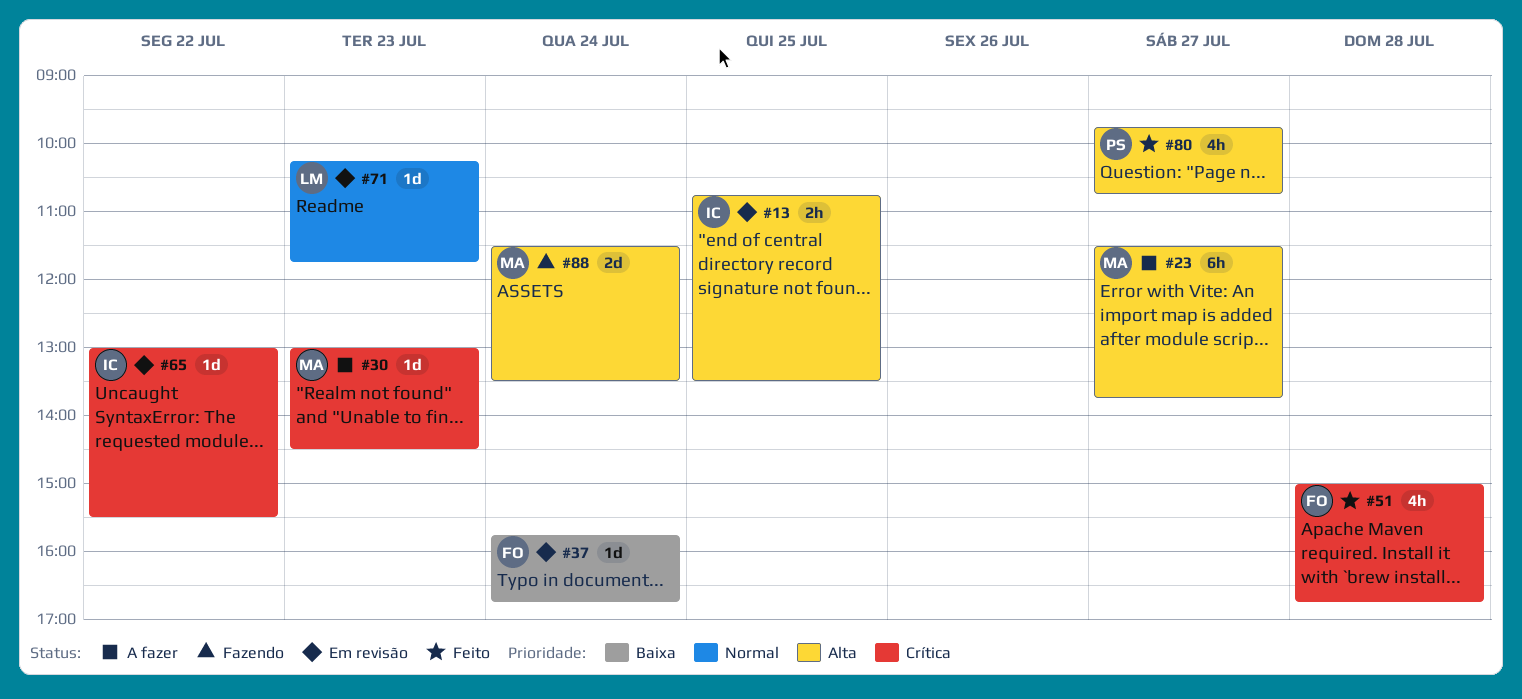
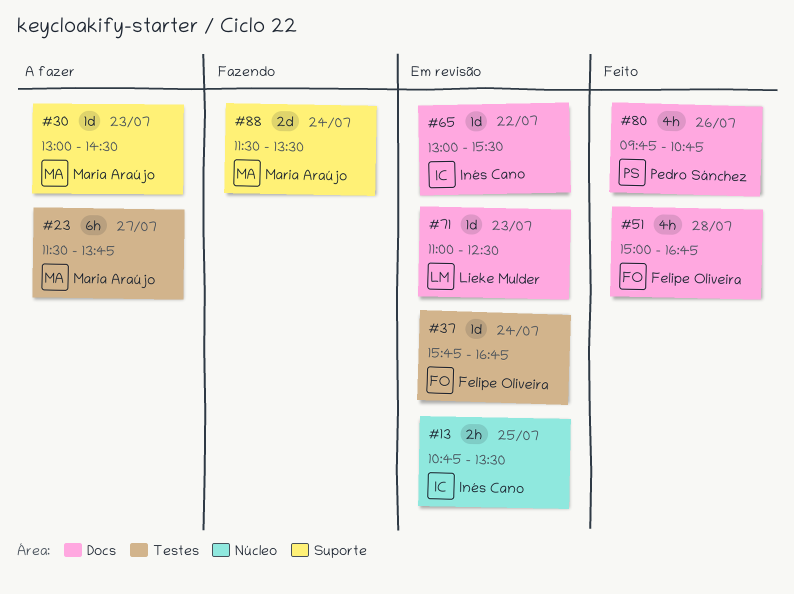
#71, begins: 10:15 -> 11:00
#71, ends: 11:45 -> 12:30
#80, day: Jul 27 -> Jul 26

